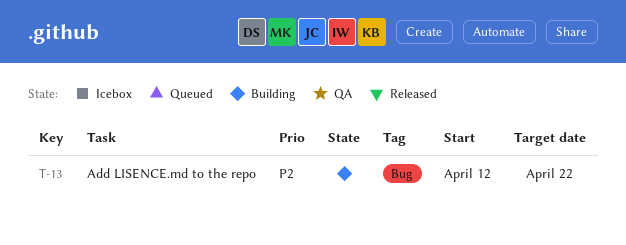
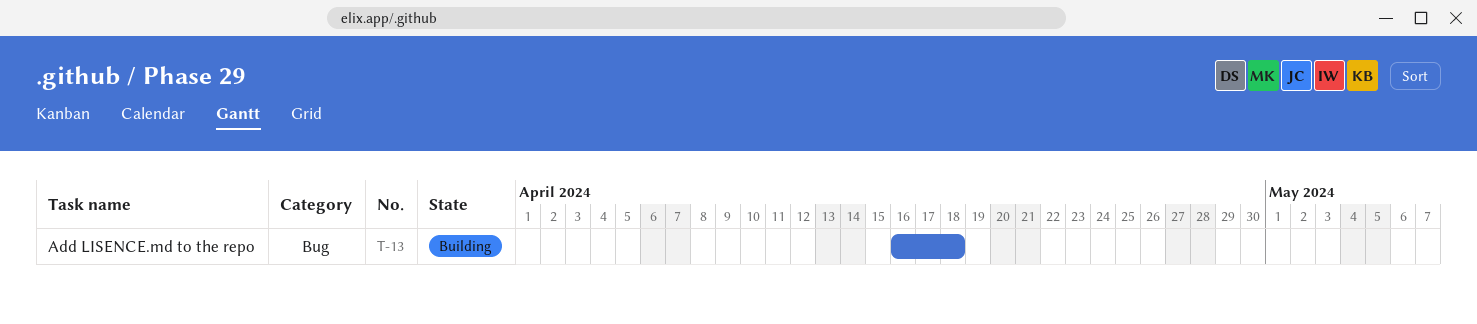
T-13, start: Apr 12 -> Apr 16
T-13, due: Apr 22 -> Apr 18

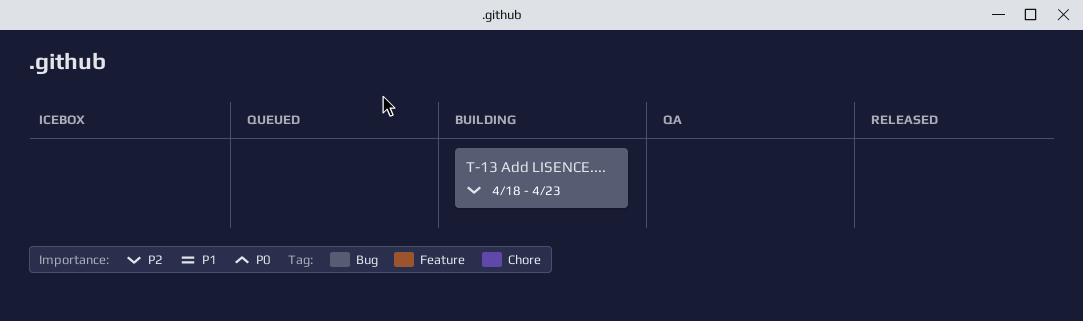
T-13, start: Apr 16 -> Apr 18
T-13, due: Apr 18 -> Apr 23

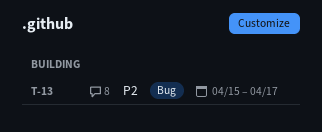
T-13, start: Apr 18 -> Apr 15
T-13, due: Apr 23 -> Apr 17

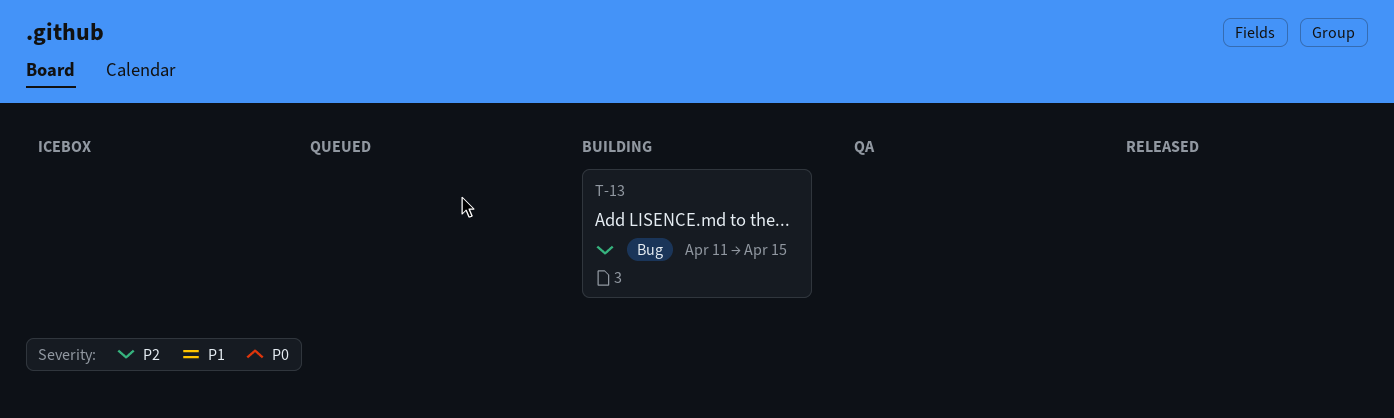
T-13, start: Apr 15 -> Apr 11
T-13, due: Apr 17 -> Apr 15

